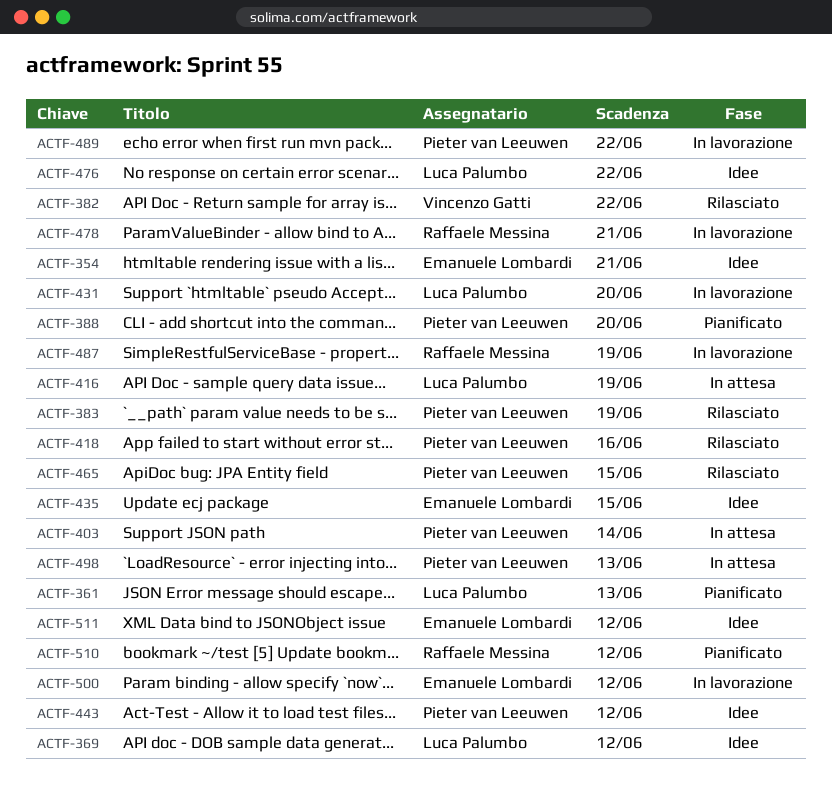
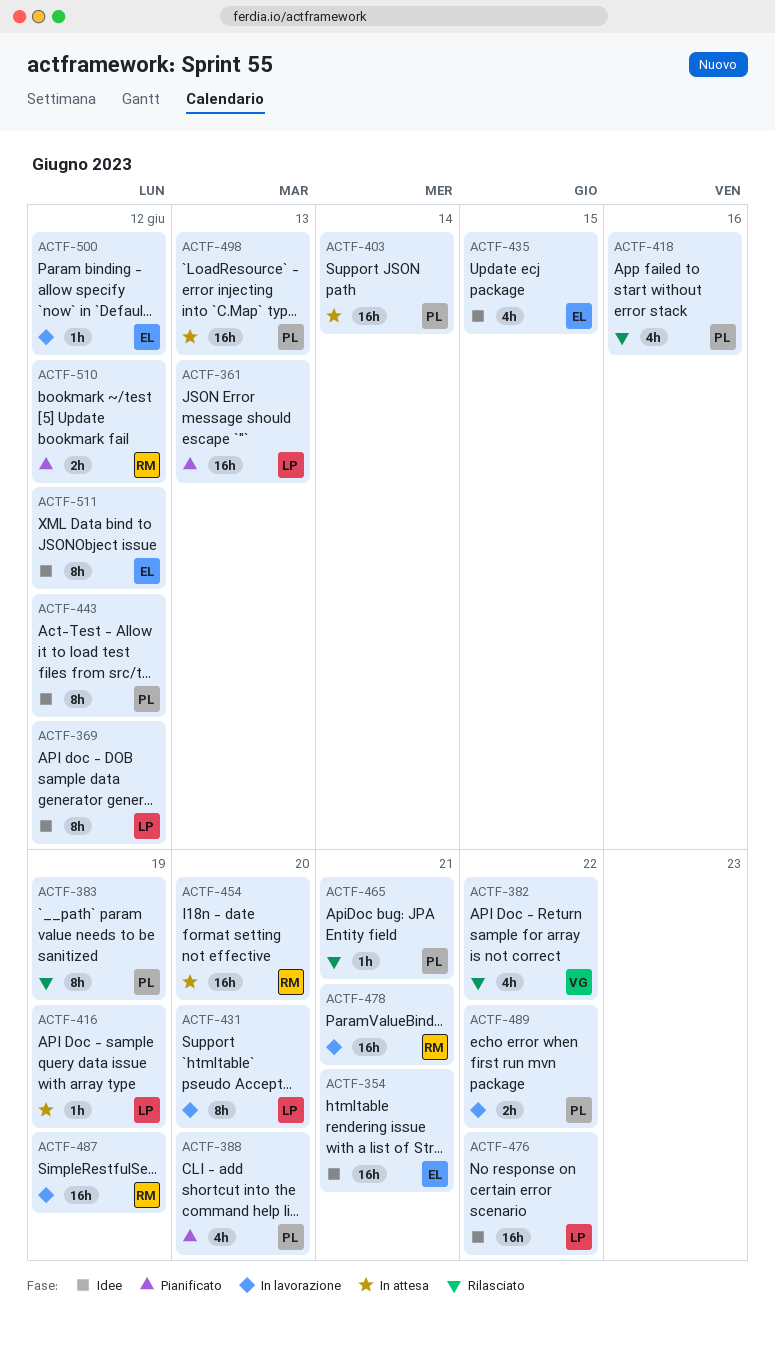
ACTF-454: none -> present
ACTF-465, due: Jun 15 -> Jun 21

